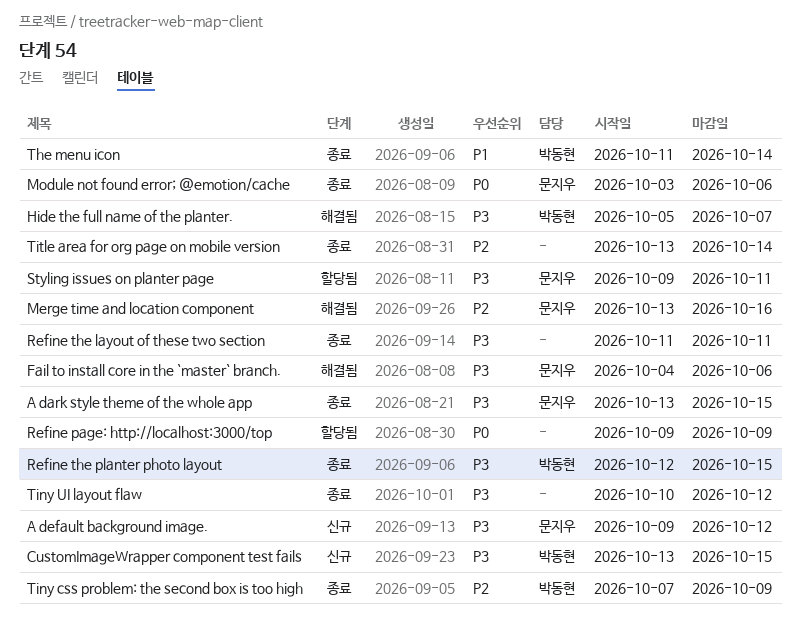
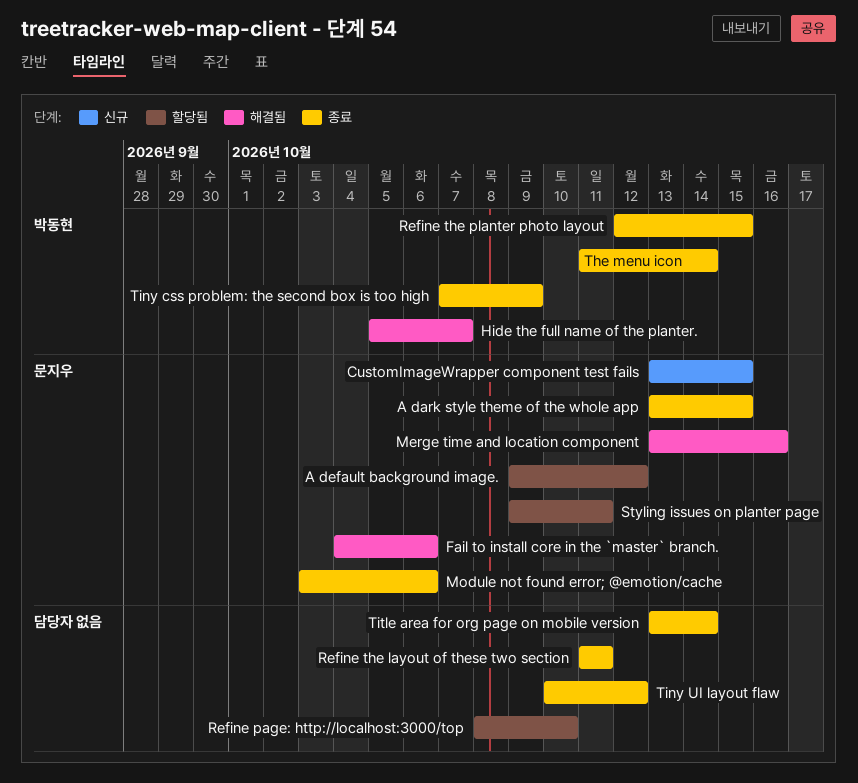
A default background image., status: 신규 -> 할당됨
CustomImageWrapper component test fails, owner: 박동현 -> 문지우
Refine page: http://localhost:3000/top, start: Oct 9 -> Oct 8
Refine page: http://localhost:3000/top, due: Oct 9 -> Oct 10

